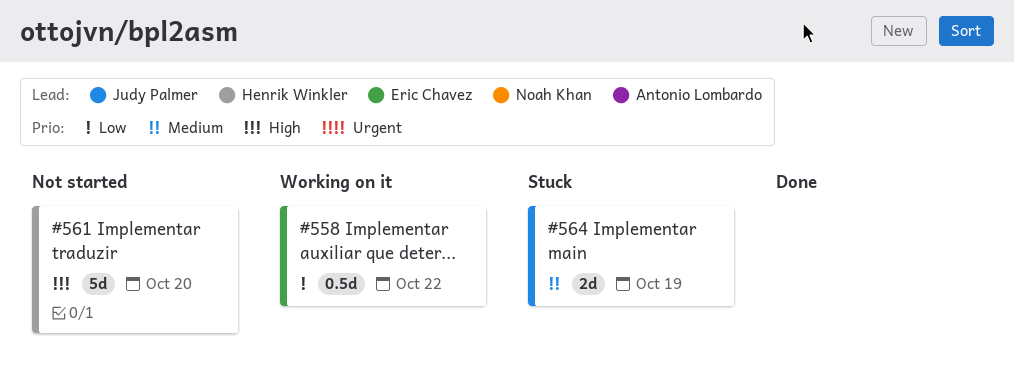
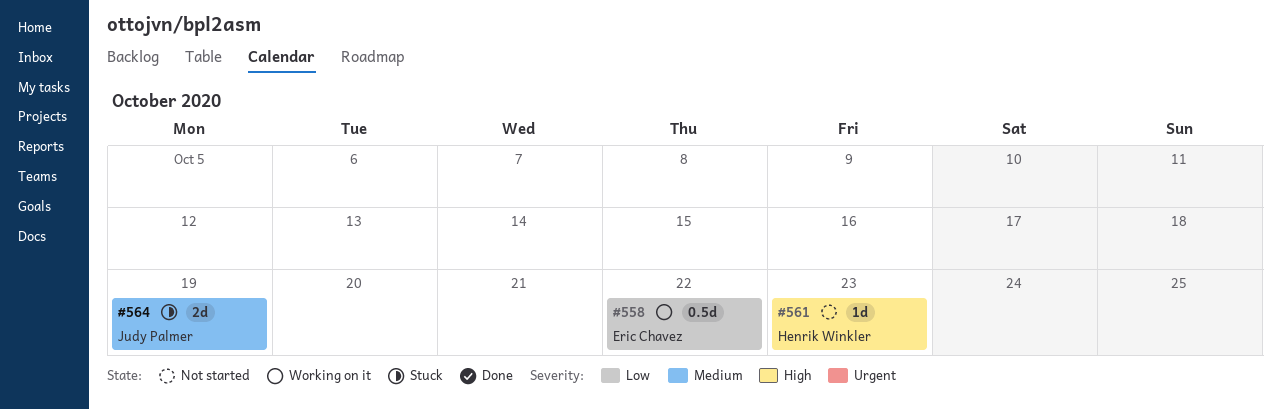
#561, estimate: 5d -> 1d
#561, due: Oct 20 -> Oct 23

